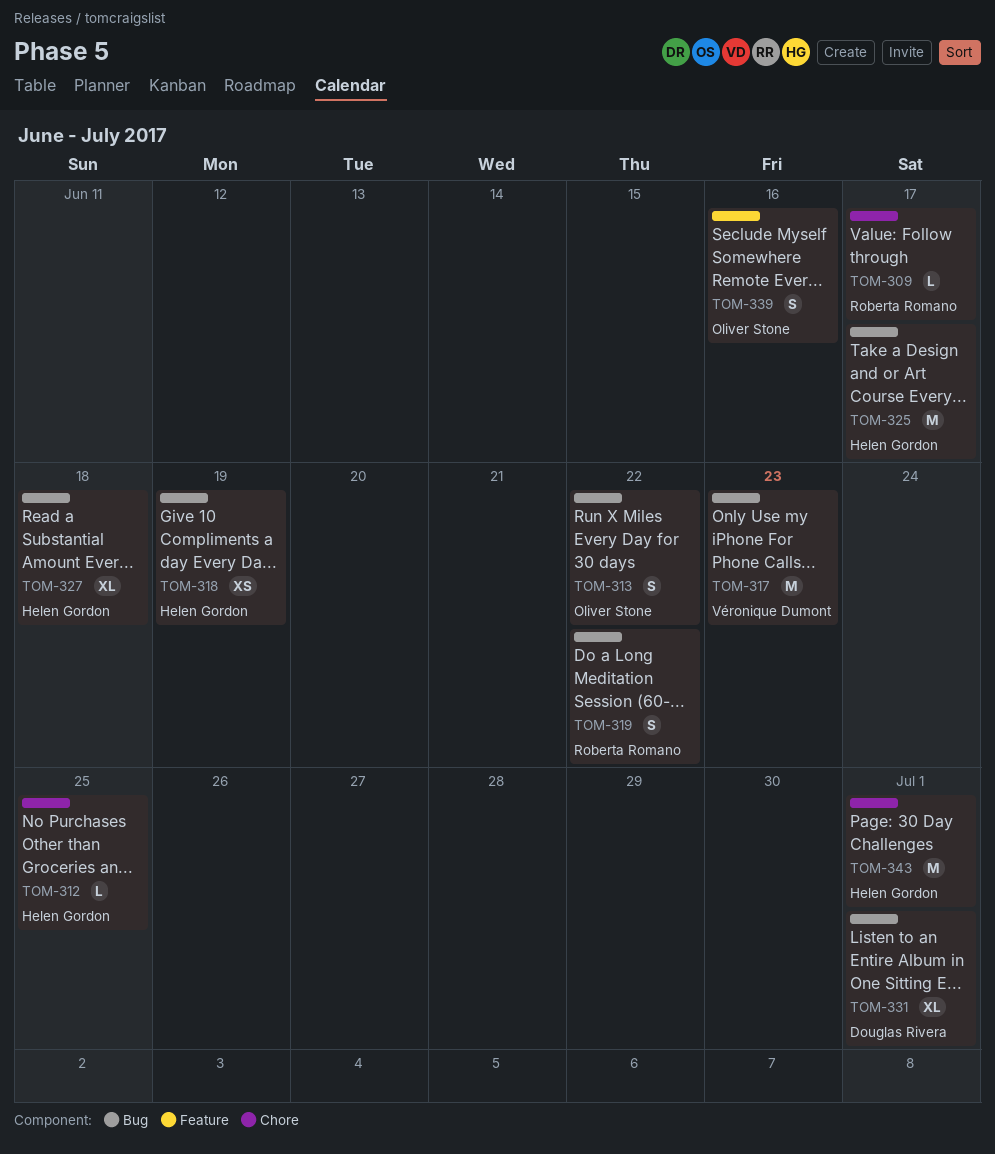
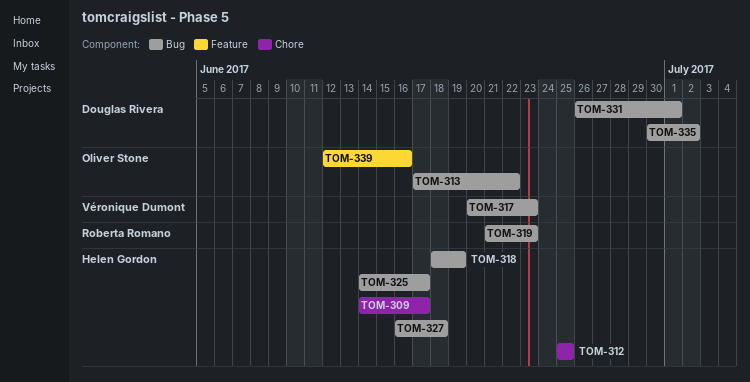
TOM-309, owner: Roberta Romano -> Helen Gordon
TOM-319, due: Jun 22 -> Jun 23
TOM-335: none -> present
TOM-343: present -> none

